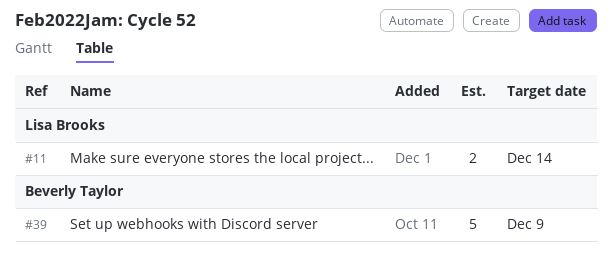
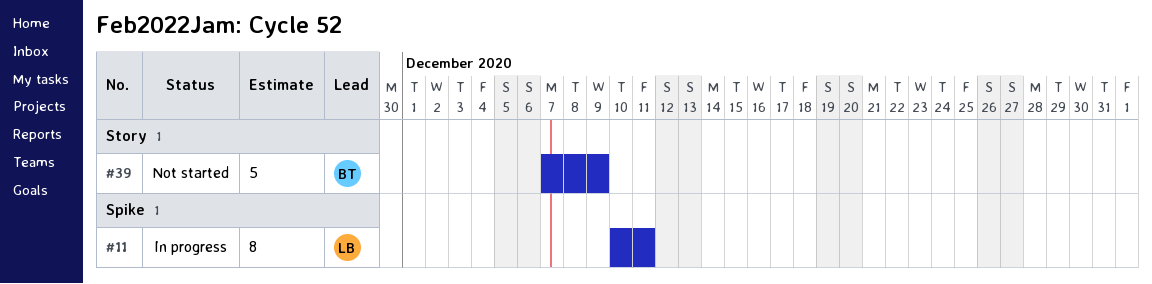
#11, estimate: 2 -> 8
#11, due: Dec 14 -> Dec 11

